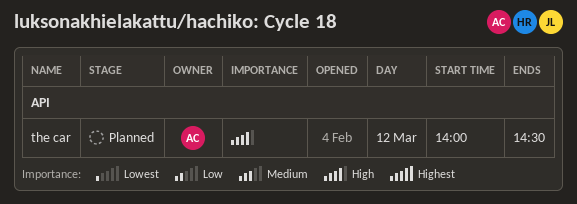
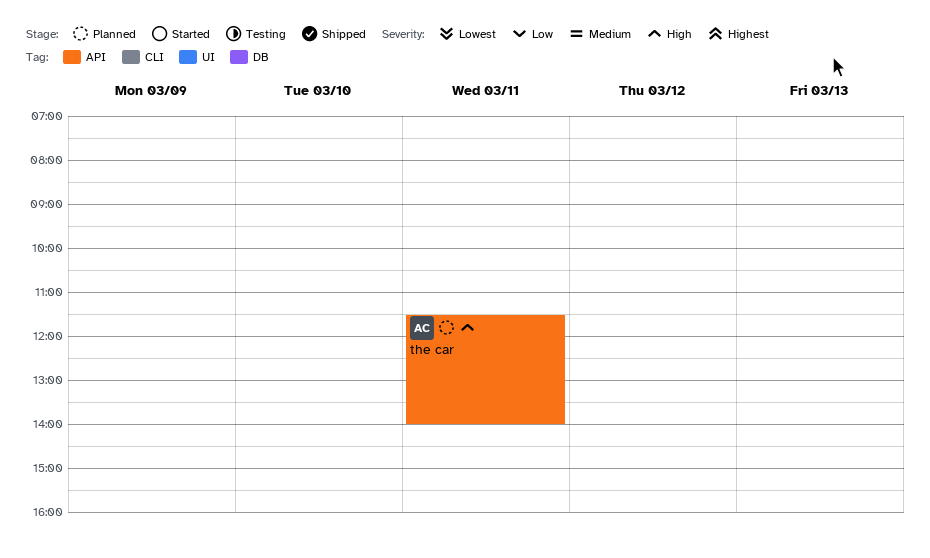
the car, day: Mar 12 -> Mar 11
the car, begins: 14:00 -> 11:30
the car, ends: 14:30 -> 14:00

